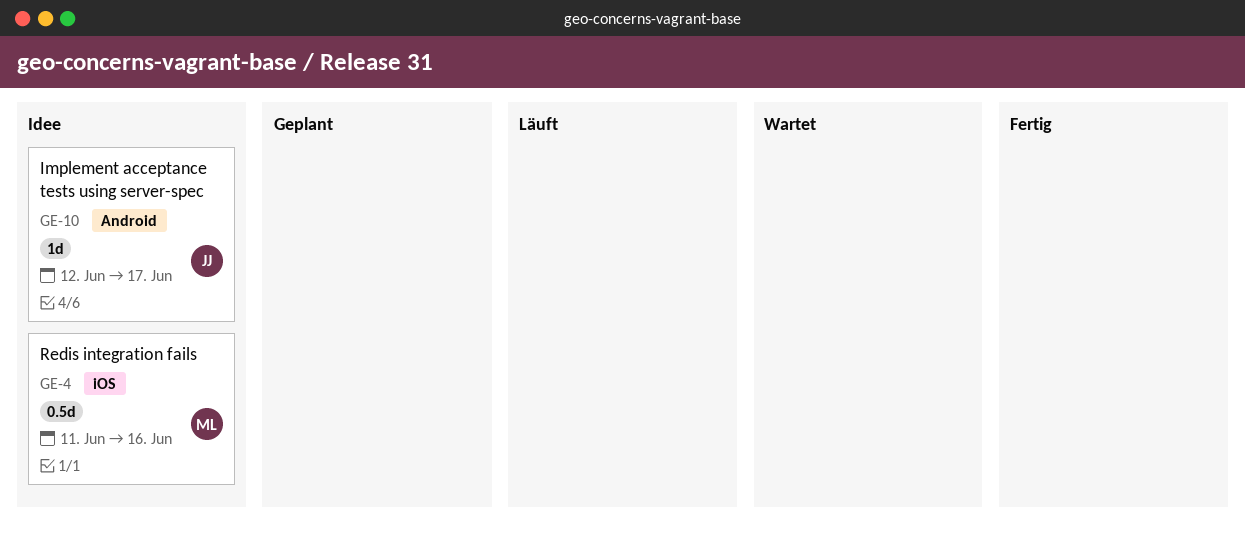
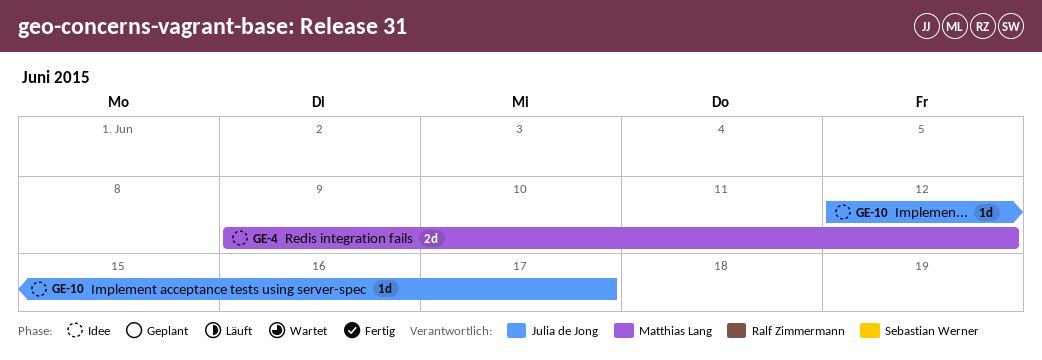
GE-4, estimate: 0.5d -> 2d
GE-4, start: Jun 11 -> Jun 9
GE-4, due: Jun 16 -> Jun 12

